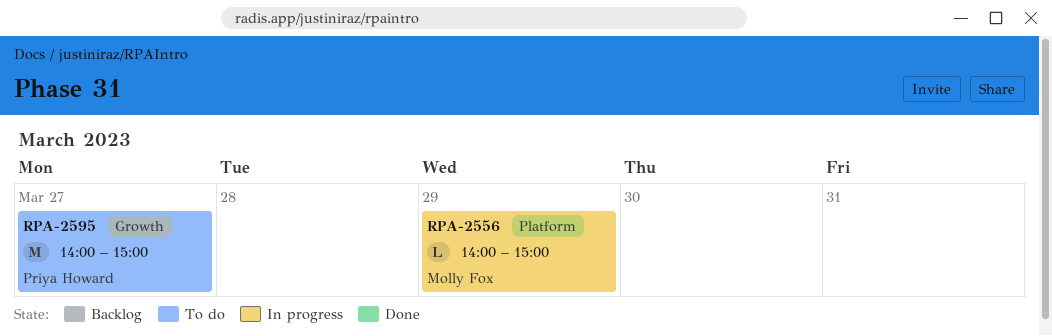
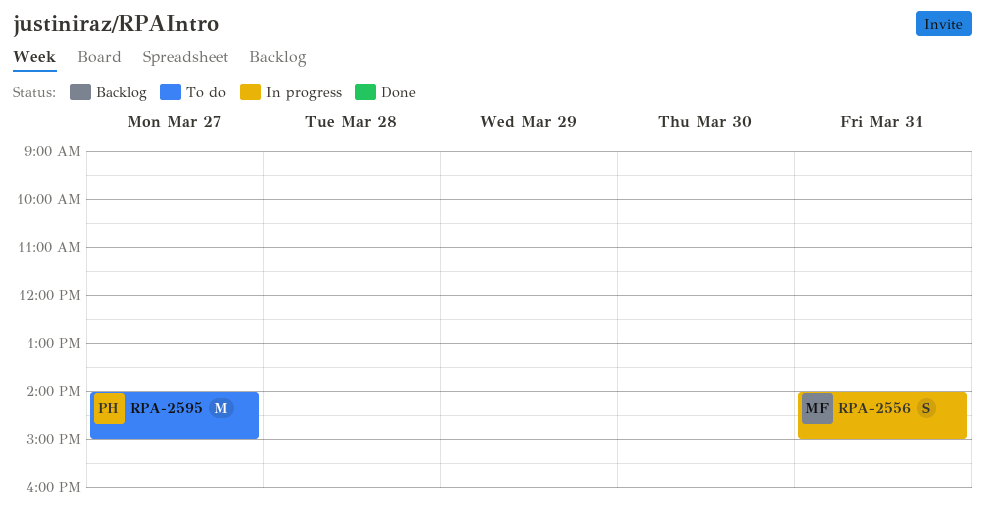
RPA-2556, estimate: L -> S
RPA-2556, day: Mar 29 -> Mar 31

